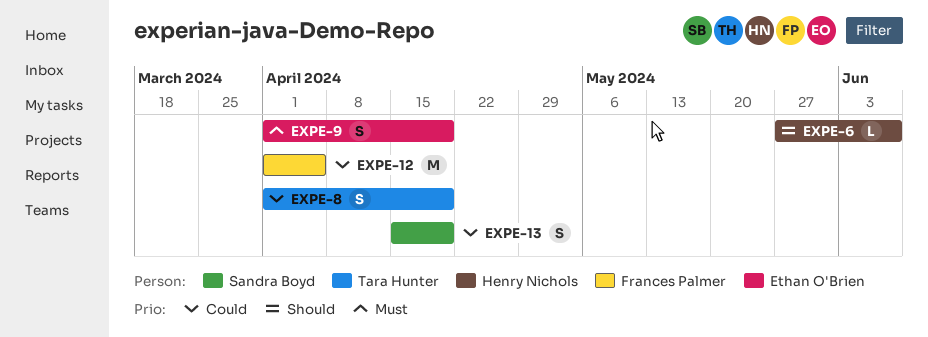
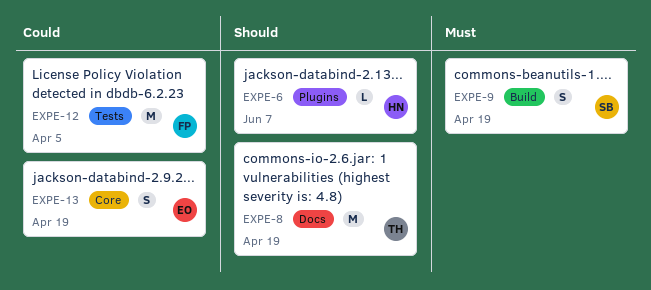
EXPE-8, priority: Could -> Should
EXPE-8, estimate: S -> M
EXPE-9, owner: Ethan O'Brien -> Sandra Boyd
EXPE-13, owner: Sandra Boyd -> Ethan O'Brien

